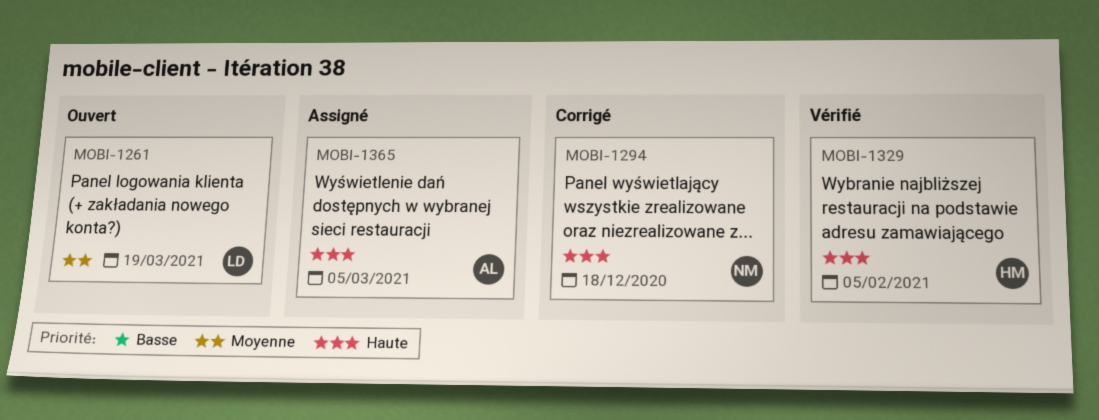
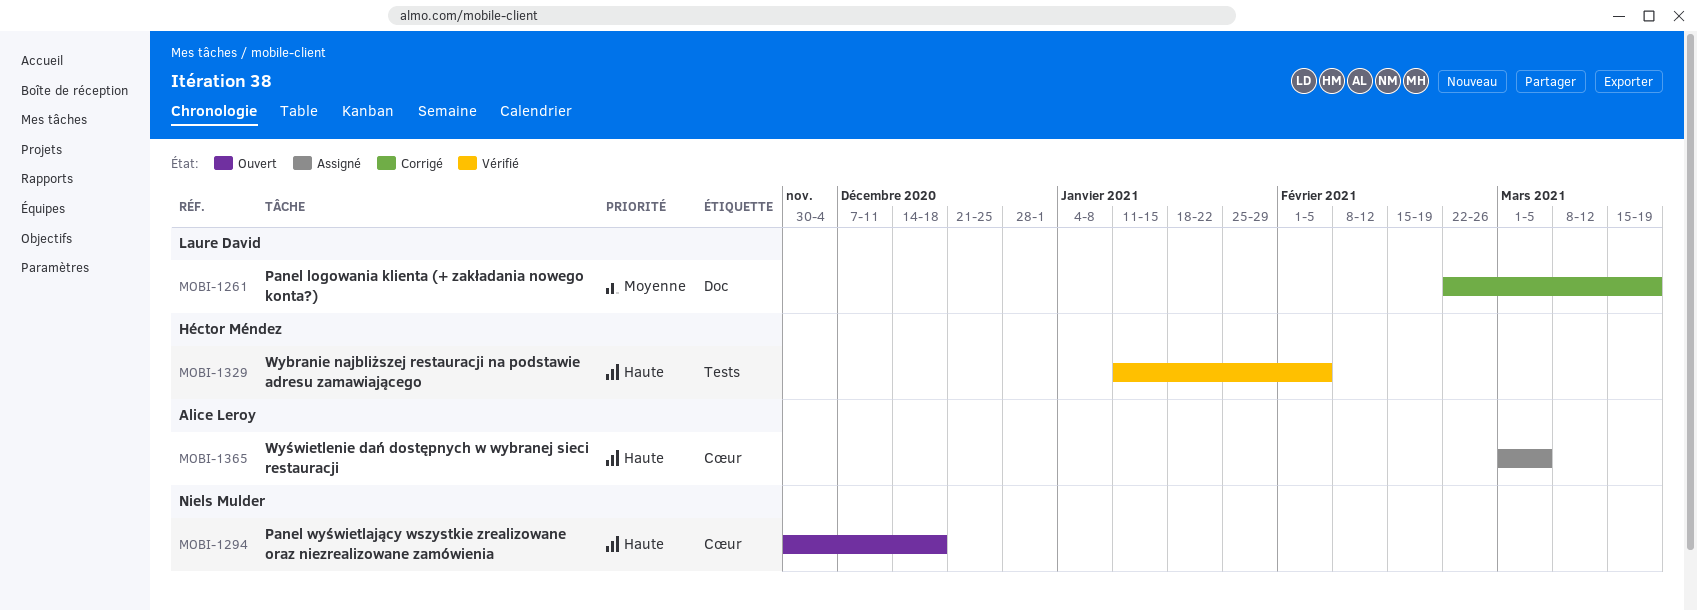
MOBI-1261, status: Ouvert -> Corrigé
MOBI-1294, status: Corrigé -> Ouvert

